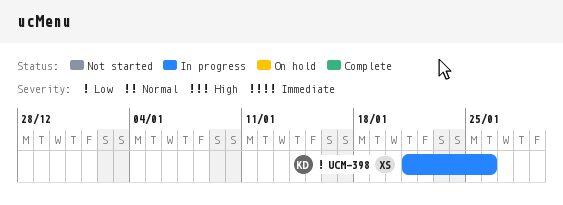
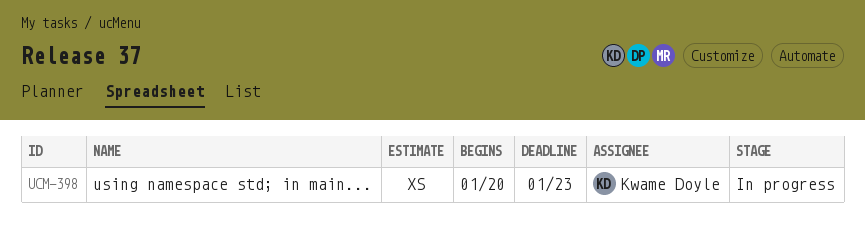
UCM-398, start: Jan 21 -> Jan 20
UCM-398, due: Jan 26 -> Jan 23

